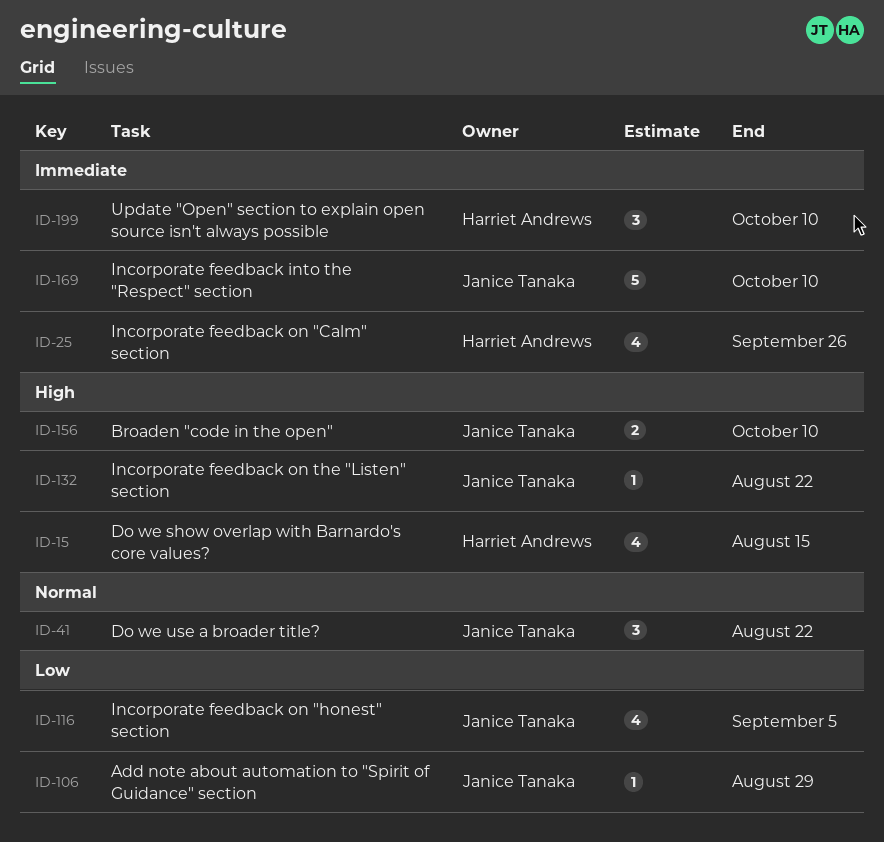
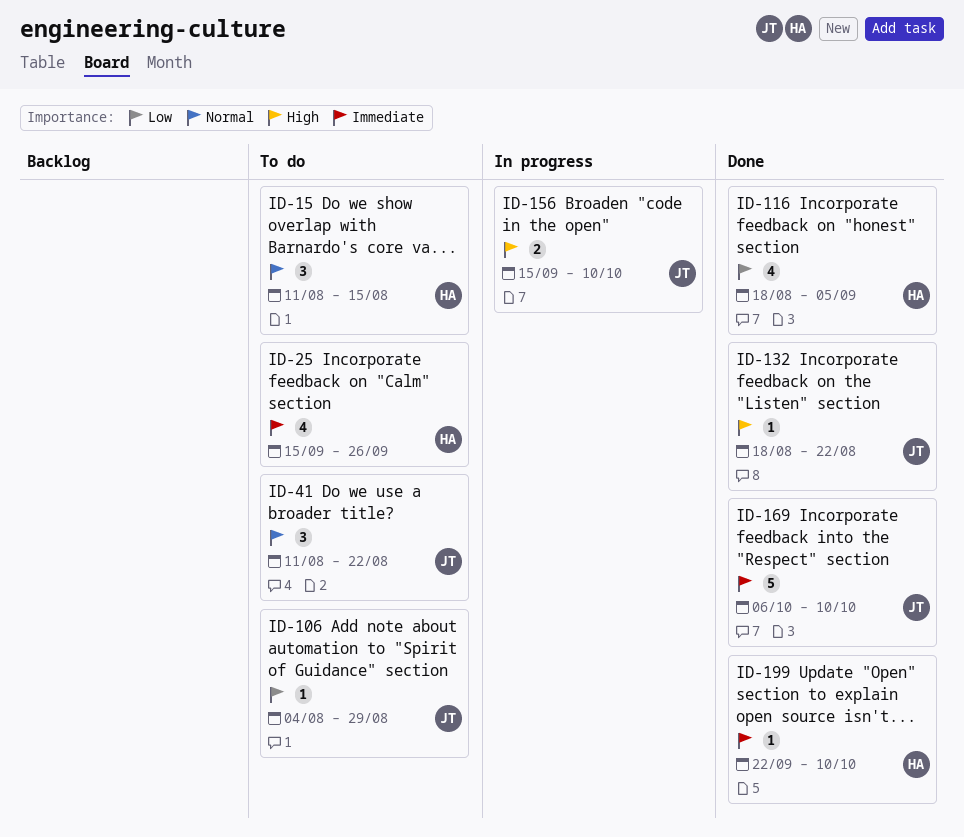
ID-15, priority: High -> Normal
ID-15, estimate: 4 -> 3
ID-116, owner: Janice Tanaka -> Harriet Andrews
ID-199, estimate: 3 -> 1

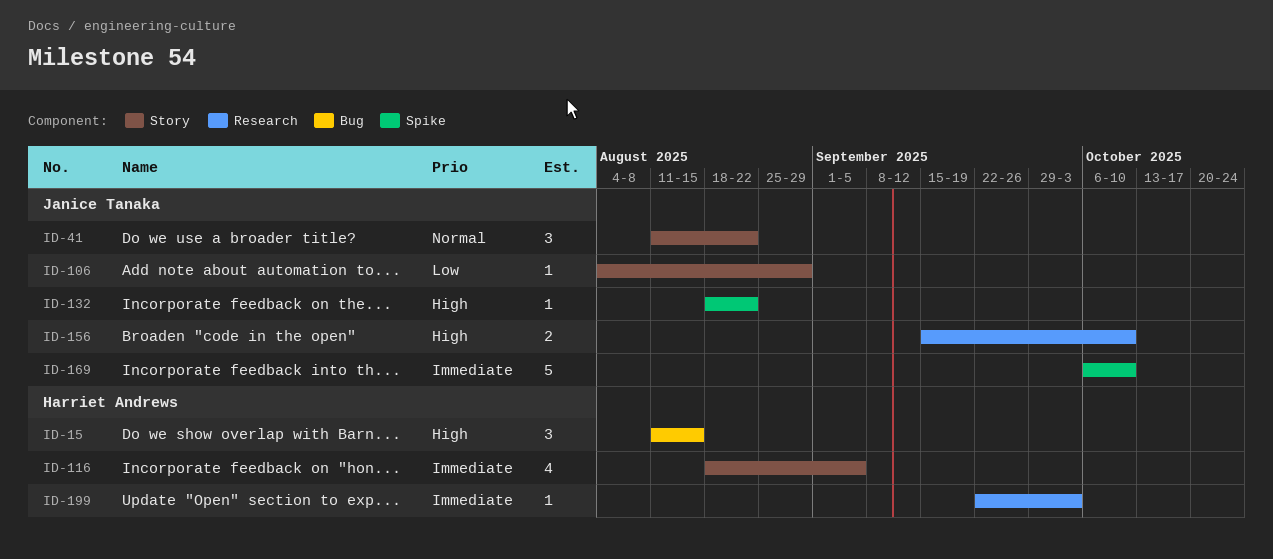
ID-15, priority: Normal -> High
ID-25: present -> none
ID-116, priority: Low -> Immediate
ID-199, due: Oct 10 -> Oct 3

